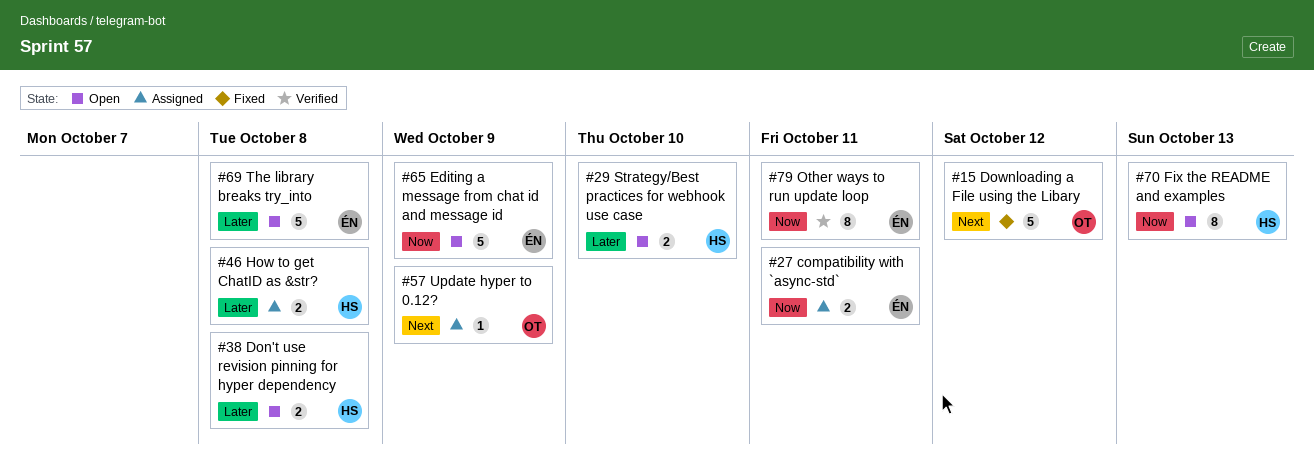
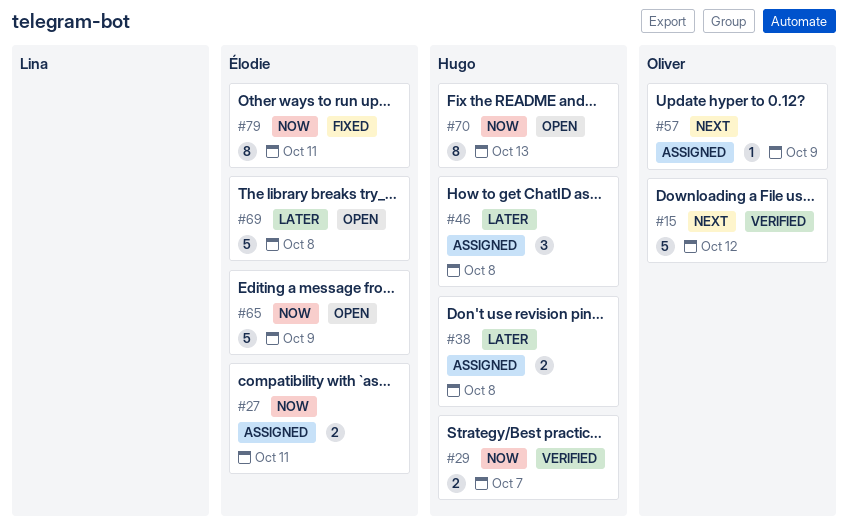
#15, status: Fixed -> Verified
#29, status: Open -> Verified
#29, priority: Later -> Now
#29, due: Oct 10 -> Oct 7
#38, status: Open -> Assigned
#46, estimate: 2 -> 3
#79, status: Verified -> Fixed

